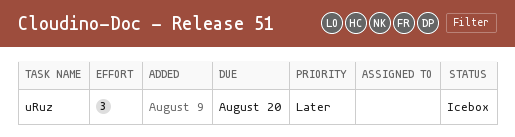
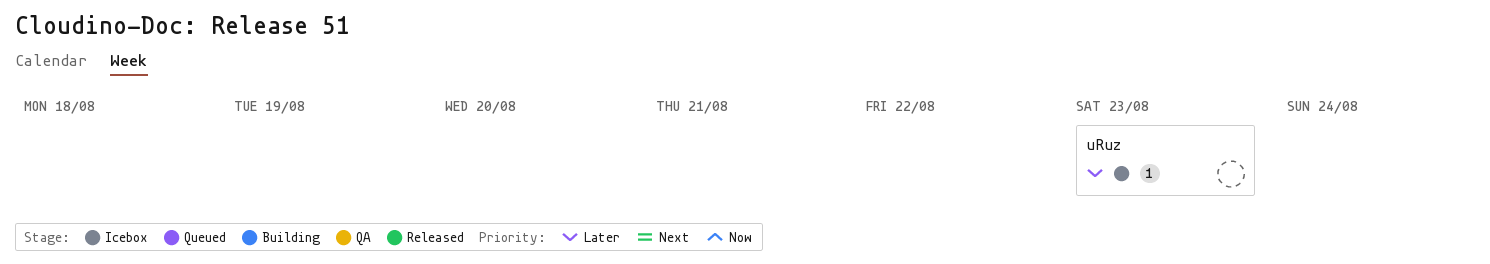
uRuz, estimate: 3 -> 1
uRuz, due: Aug 20 -> Aug 23

